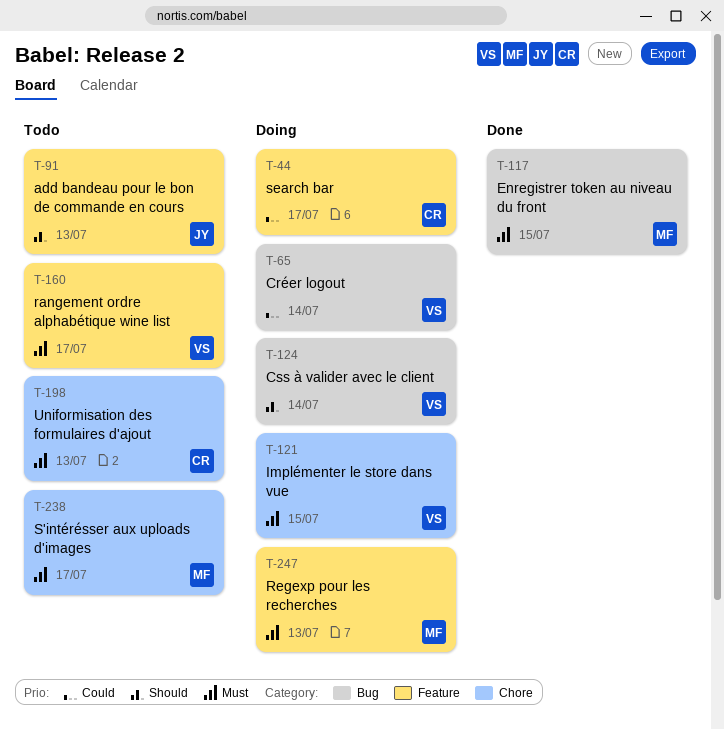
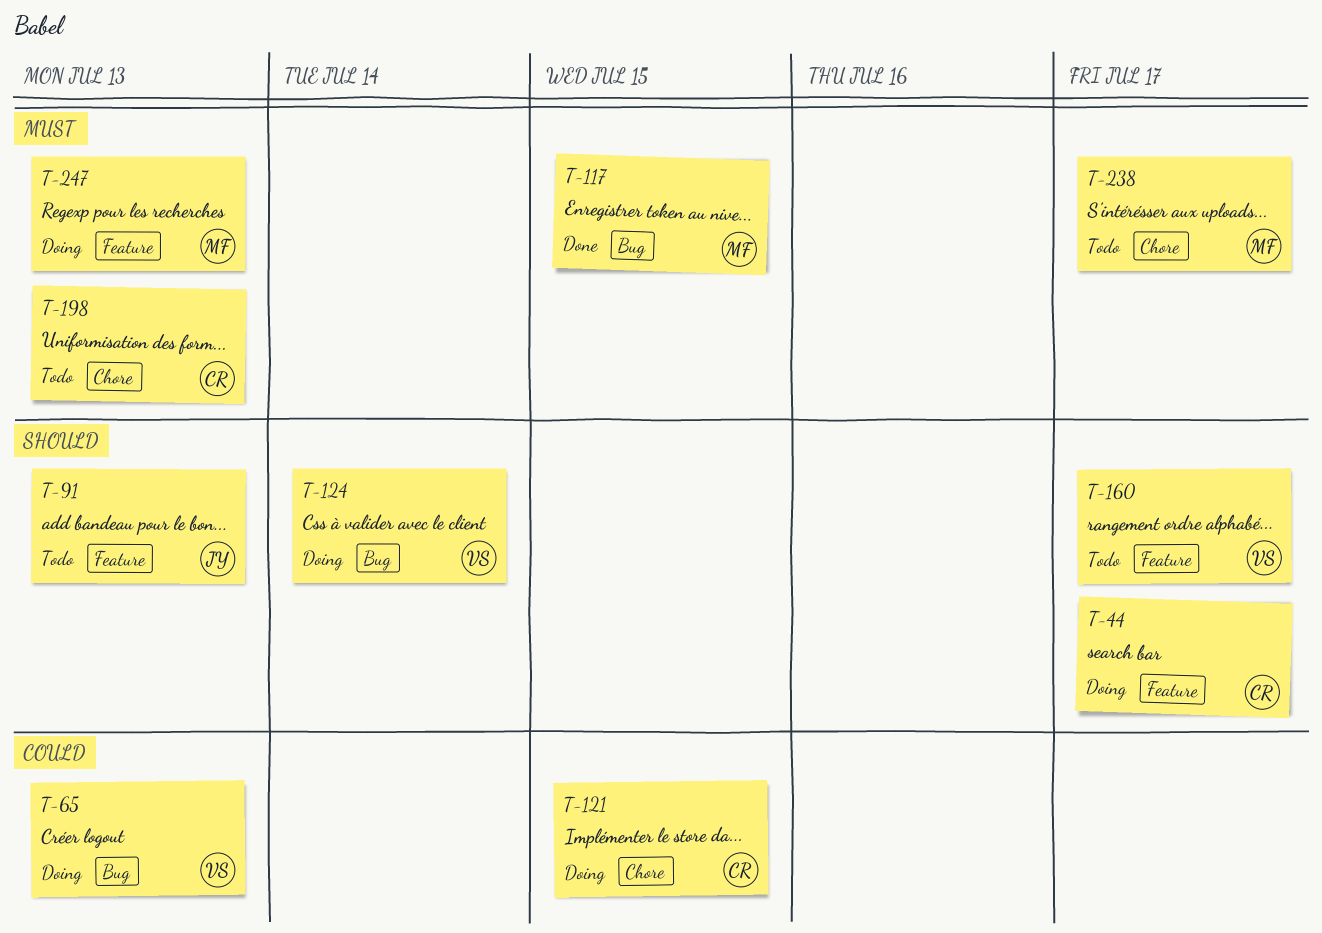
T-44, priority: Could -> Should
T-65, due: Jul 14 -> Jul 13
T-121, owner: VS -> CR
T-121, priority: Must -> Could
T-160, priority: Must -> Should

